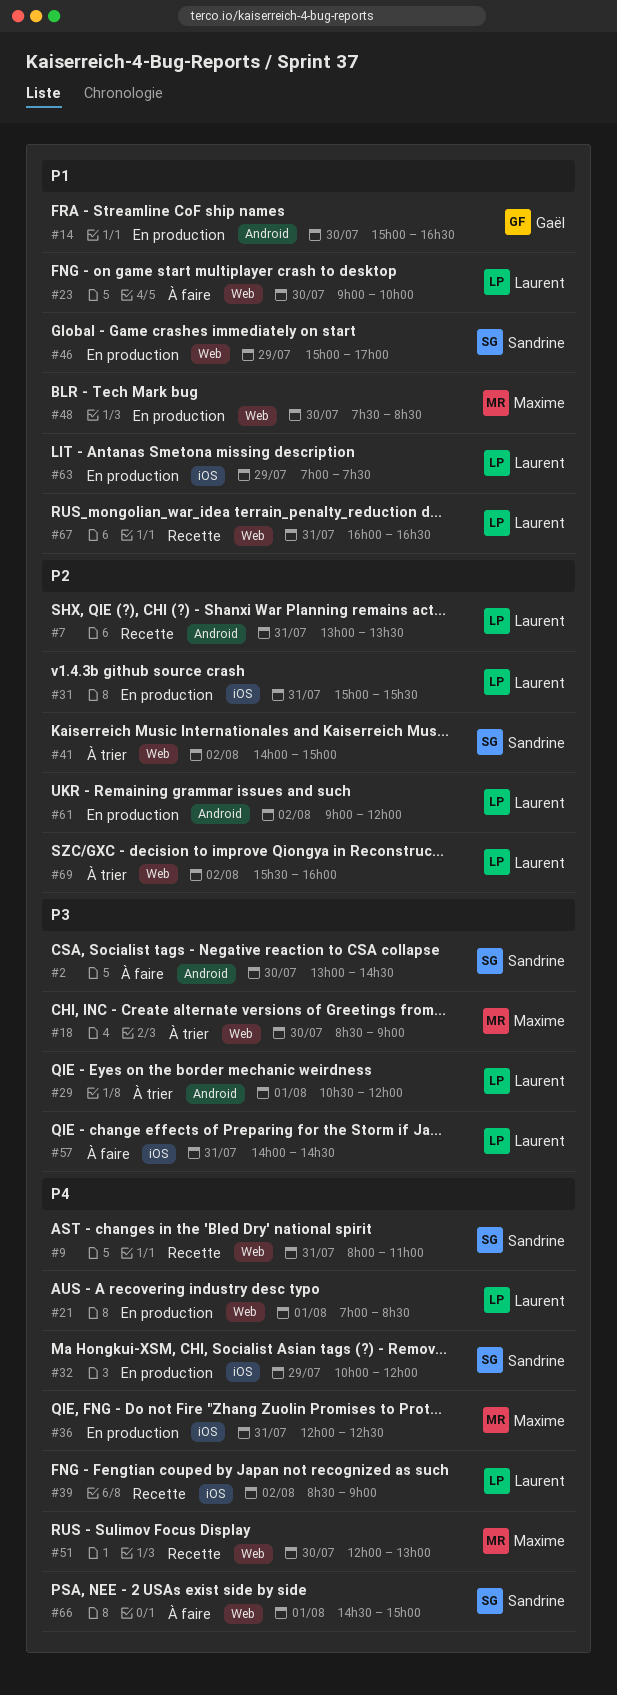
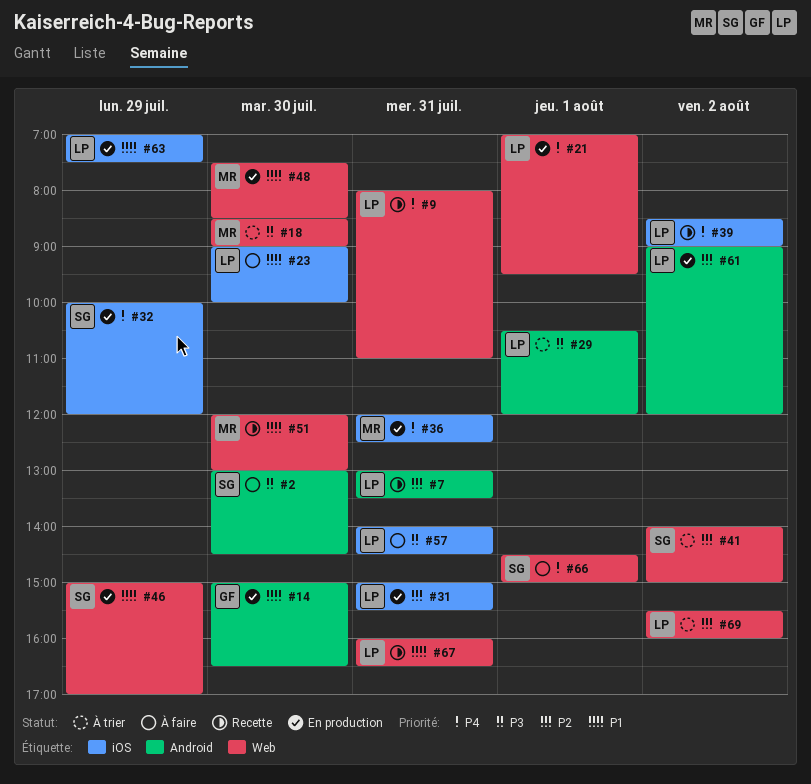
#9, owner: Sandrine -> Laurent
#21, ends: 08:30 -> 09:30
#23, label: Web -> iOS
#51, priority: P4 -> P1

